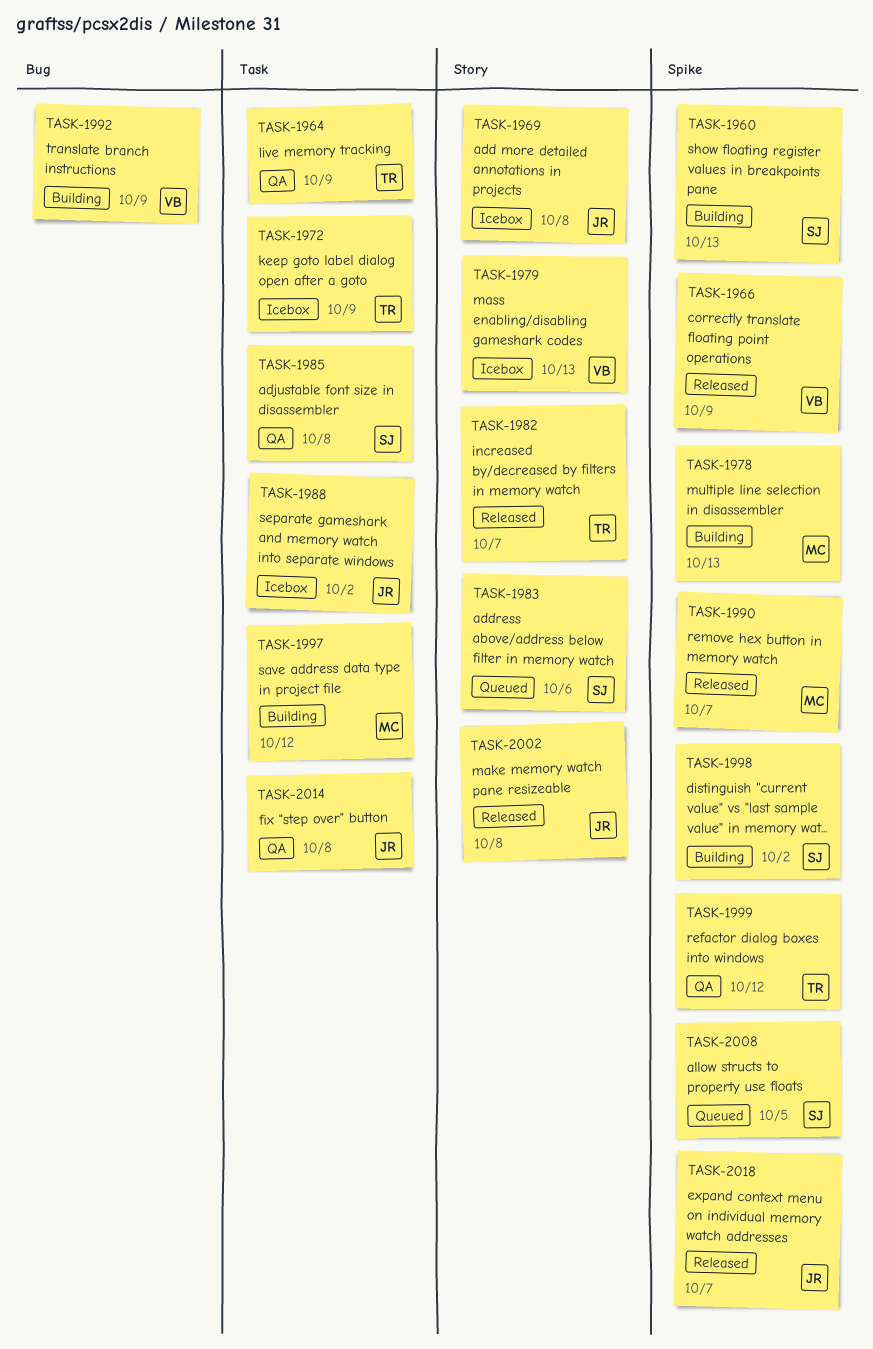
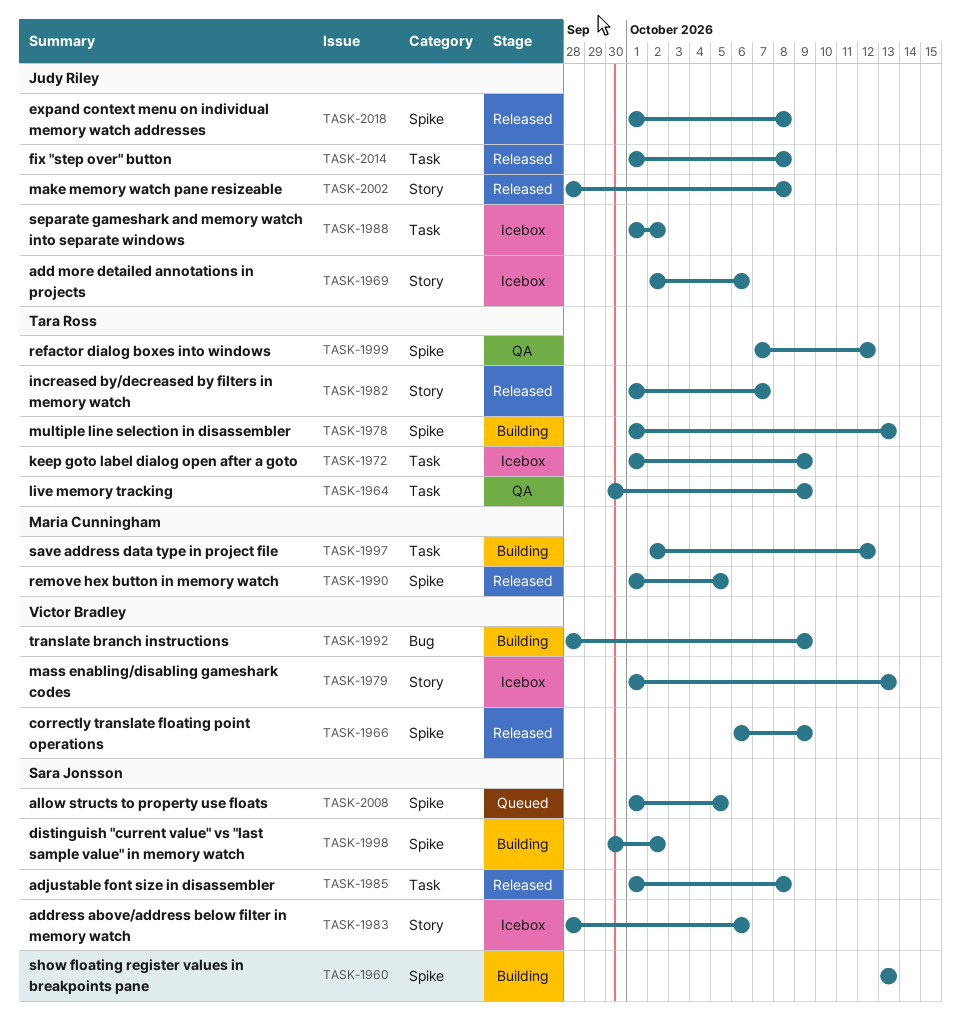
TASK-1969, due: Oct 8 -> Oct 6
TASK-1978, owner: Maria Cunningham -> Tara Ross
TASK-1983, status: Queued -> Icebox
TASK-1985, status: QA -> Released
TASK-1990, due: Oct 7 -> Oct 5
TASK-2014, status: QA -> Released
TASK-2018, due: Oct 7 -> Oct 8

